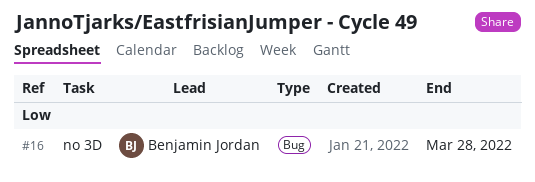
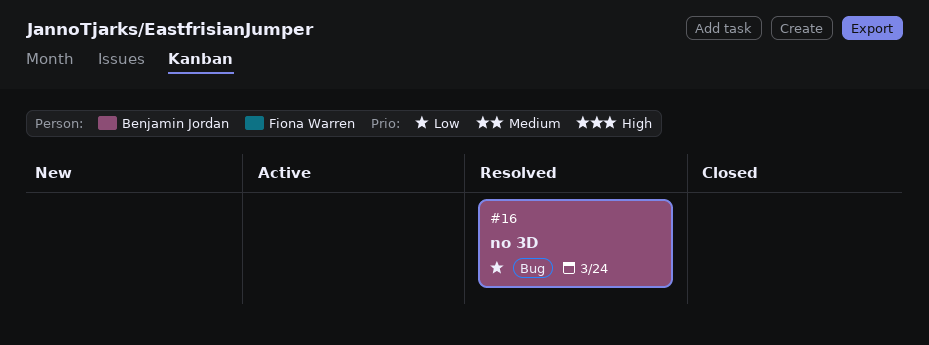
#16, due: Mar 28 -> Mar 24

